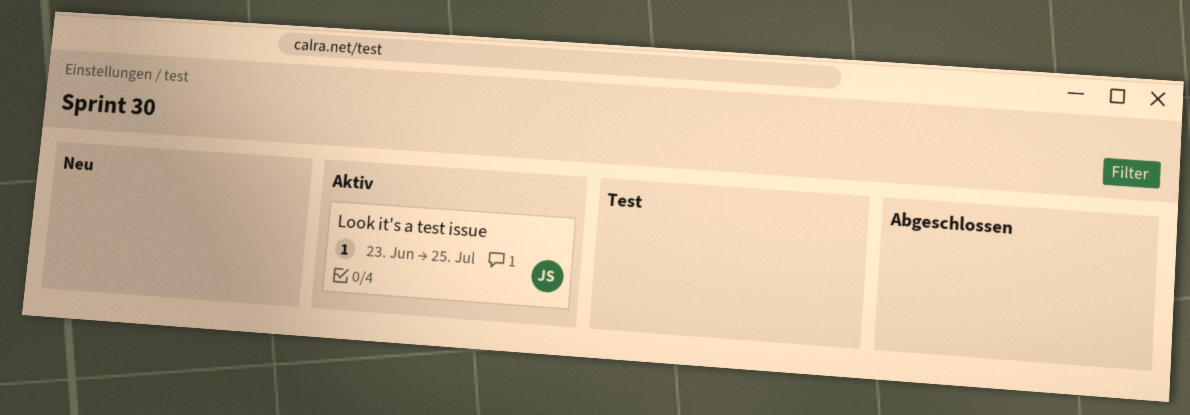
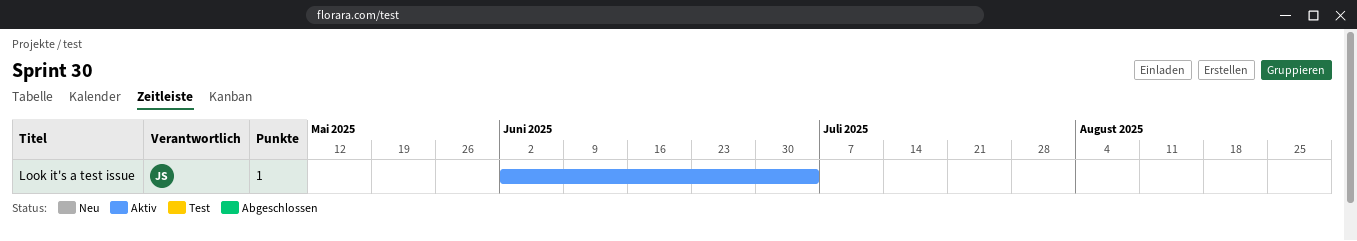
Look it's a test issue, start: Jun 23 -> Jun 2
Look it's a test issue, due: Jul 25 -> Jul 4

